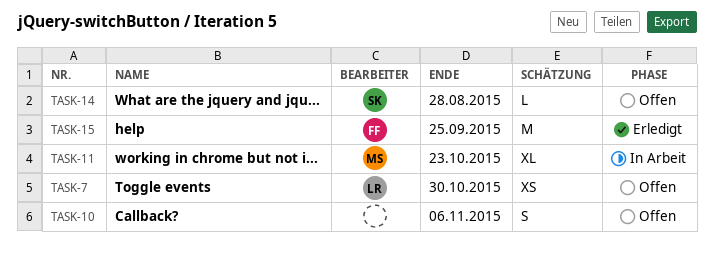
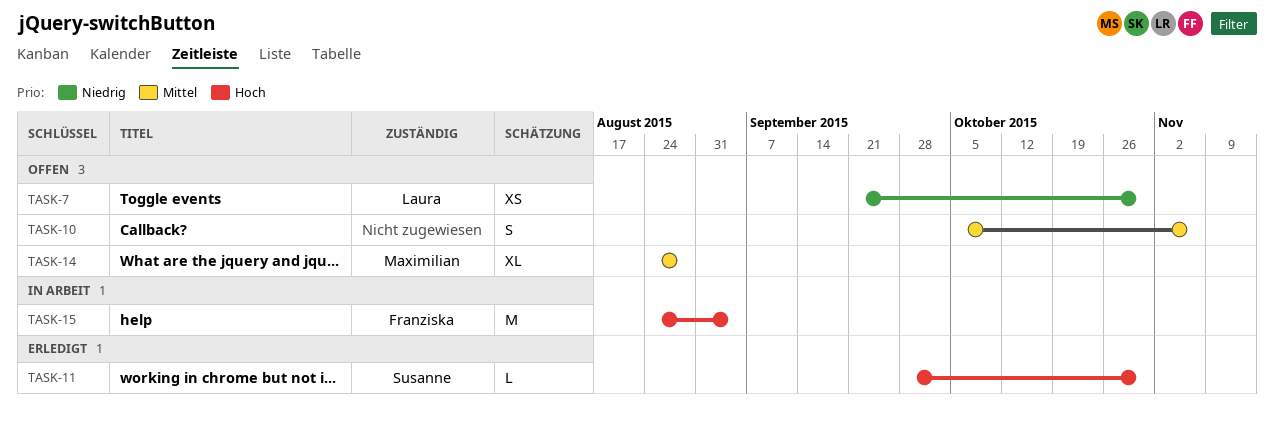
TASK-11, status: In Arbeit -> Erledigt
TASK-11, owner: Maximilian -> Susanne
TASK-11, estimate: XL -> L
TASK-11, due: Oct 23 -> Oct 30
TASK-14, owner: Susanne -> Maximilian
TASK-14, estimate: L -> XL
TASK-15, status: Erledigt -> In Arbeit
TASK-15, due: Sep 25 -> Sep 4

